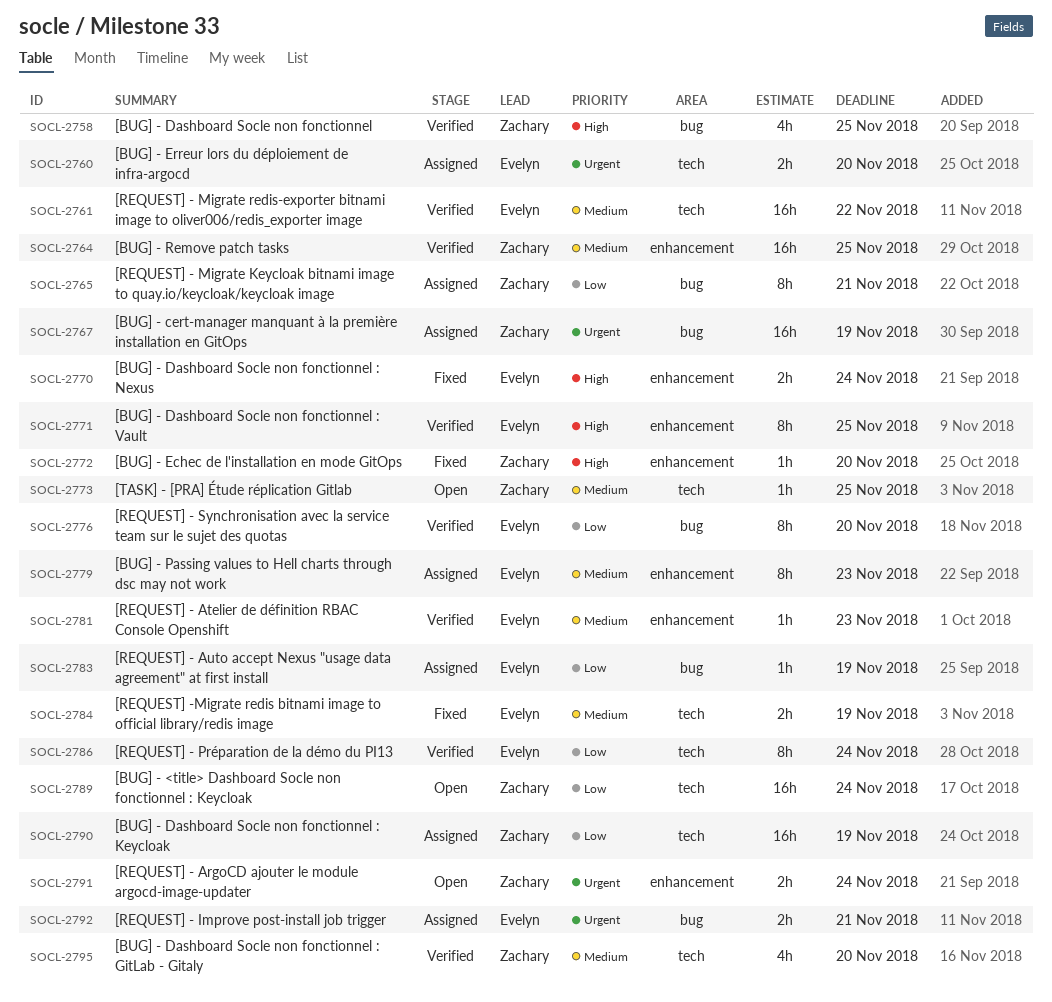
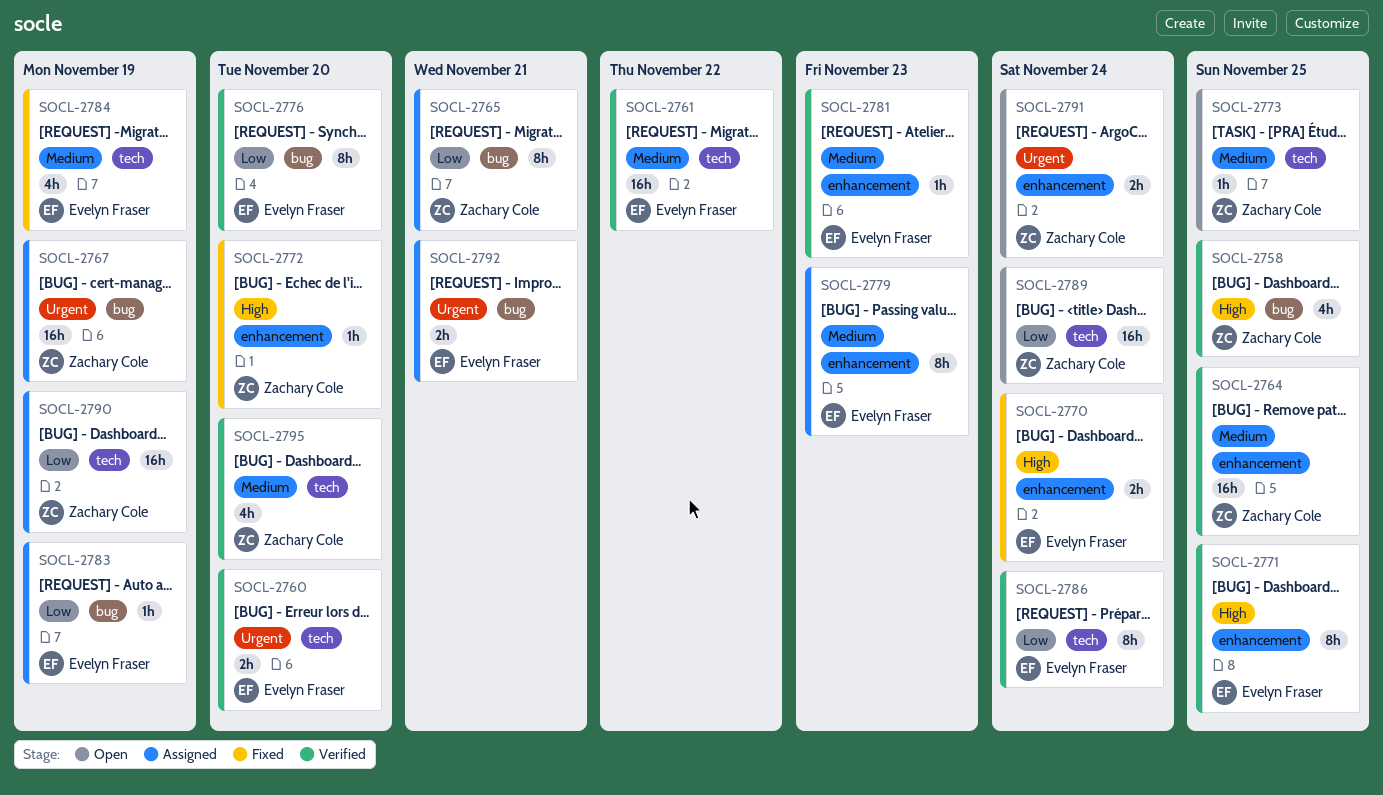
SOCL-2760, status: Assigned -> Verified
SOCL-2784, estimate: 2h -> 4h

